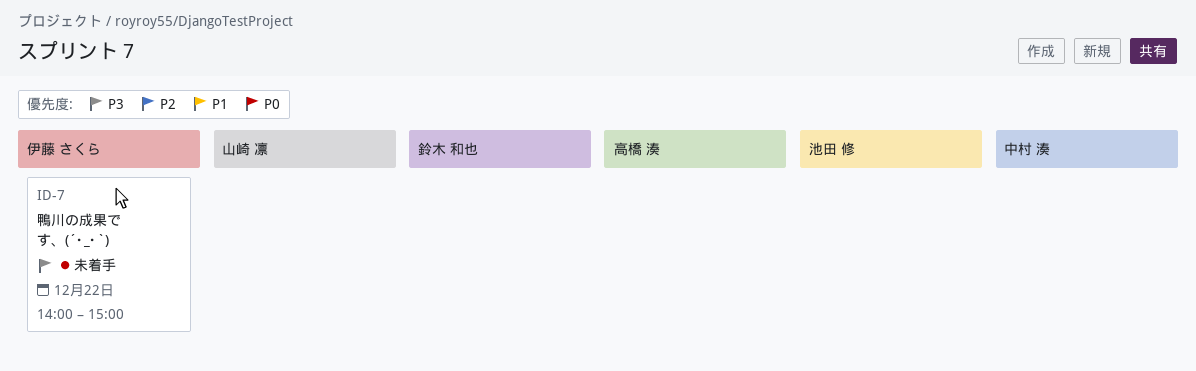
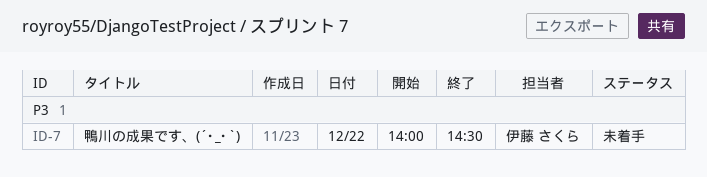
ID-7, ends: 15:00 -> 14:30

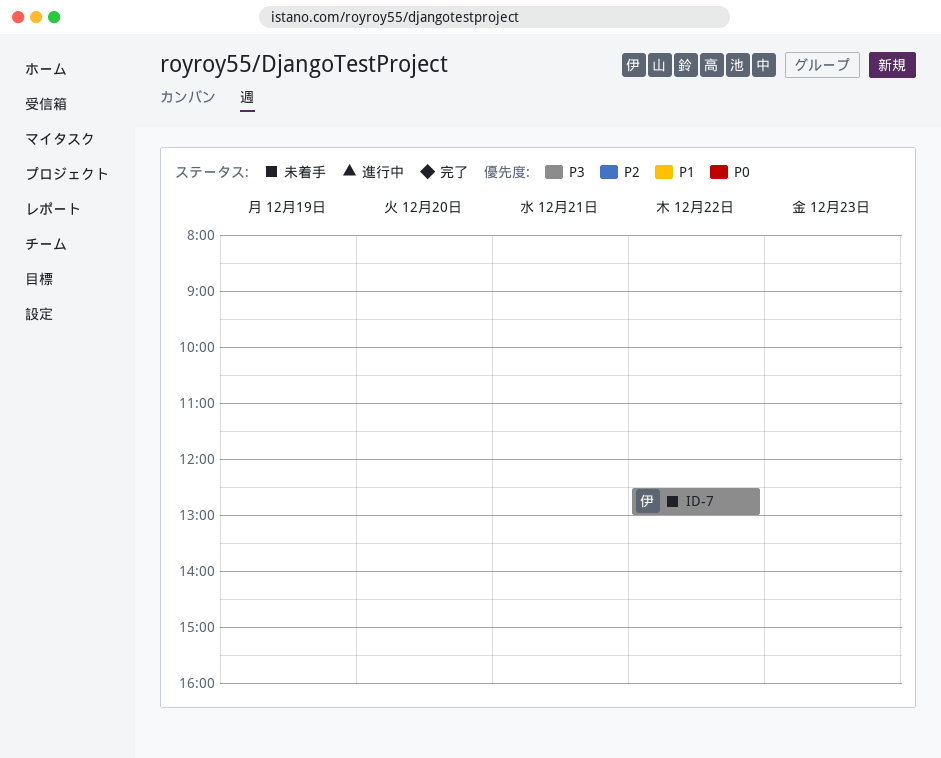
ID-7, begins: 14:00 -> 12:30
ID-7, ends: 14:30 -> 13:00

